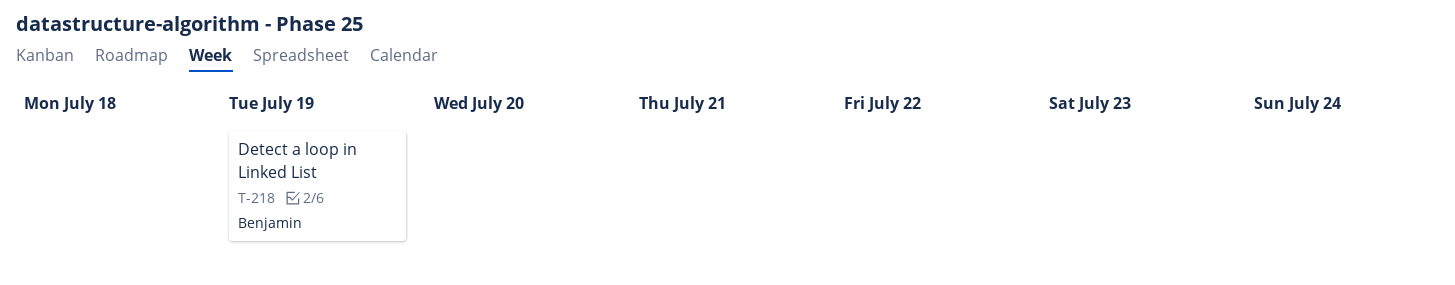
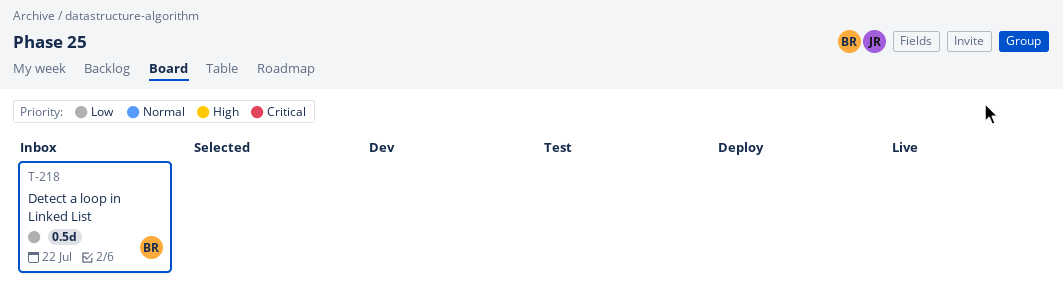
T-218, due: Jul 19 -> Jul 22

